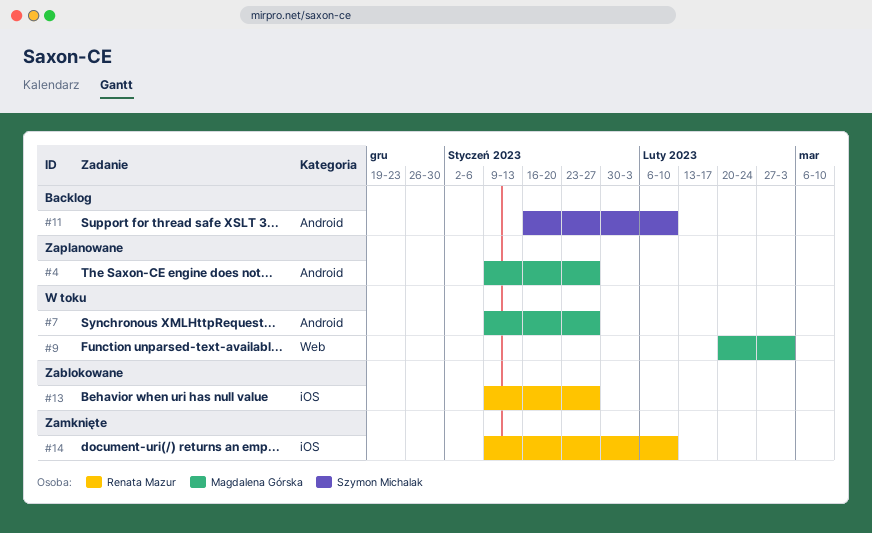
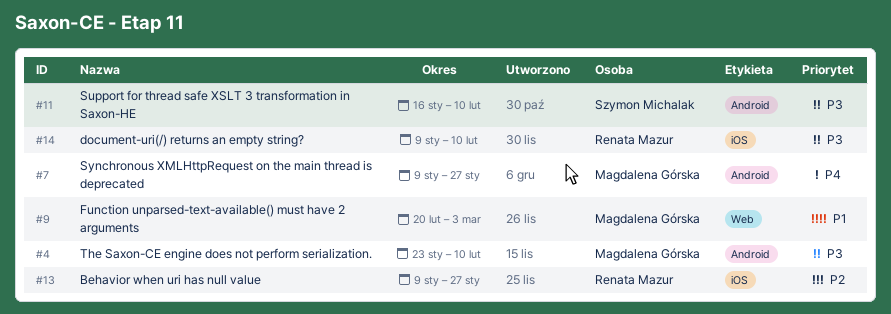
#4, start: Jan 9 -> Jan 23
#4, due: Jan 27 -> Feb 10

